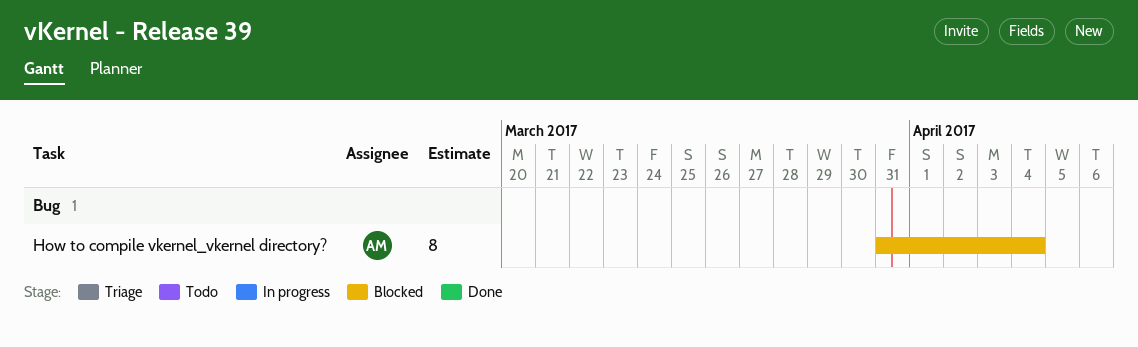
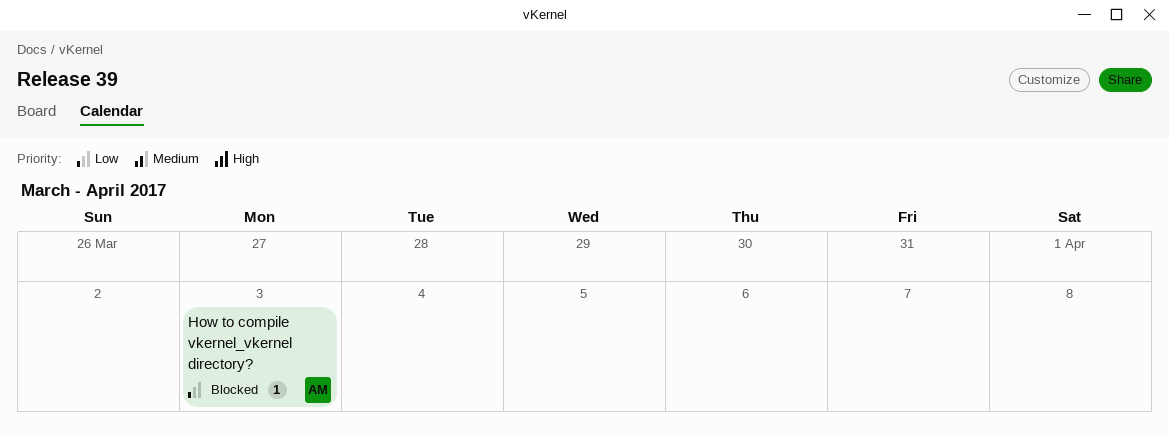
How to compile vkernel_vkernel directory?, estimate: 8 -> 1
How to compile vkernel_vkernel directory?, due: Apr 4 -> Apr 3

